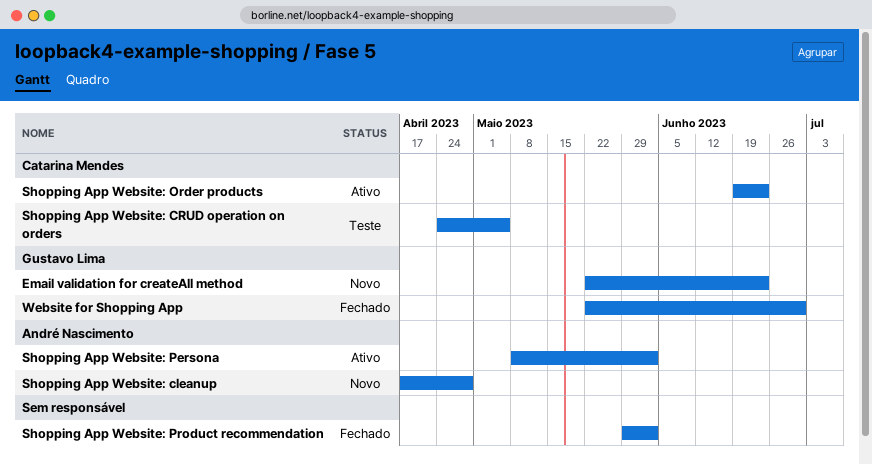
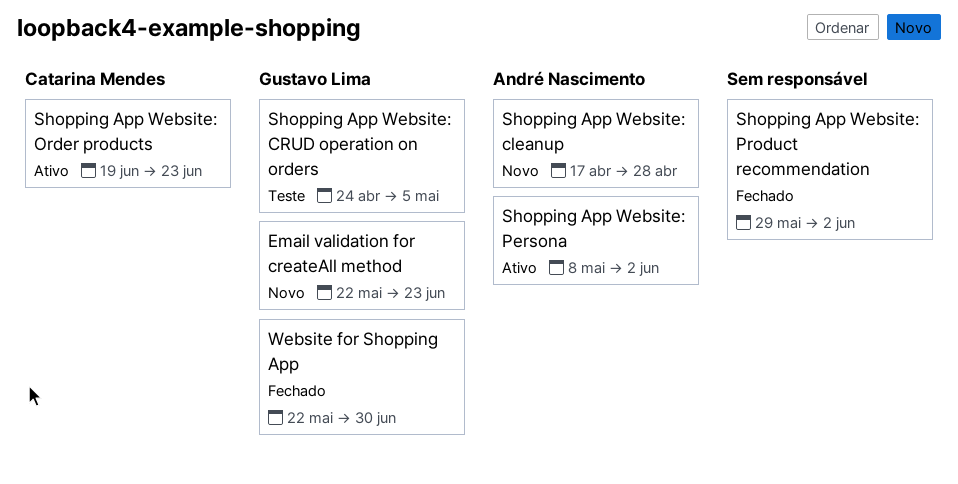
Shopping App Website: CRUD operation on orders, owner: Catarina Mendes -> Gustavo Lima

